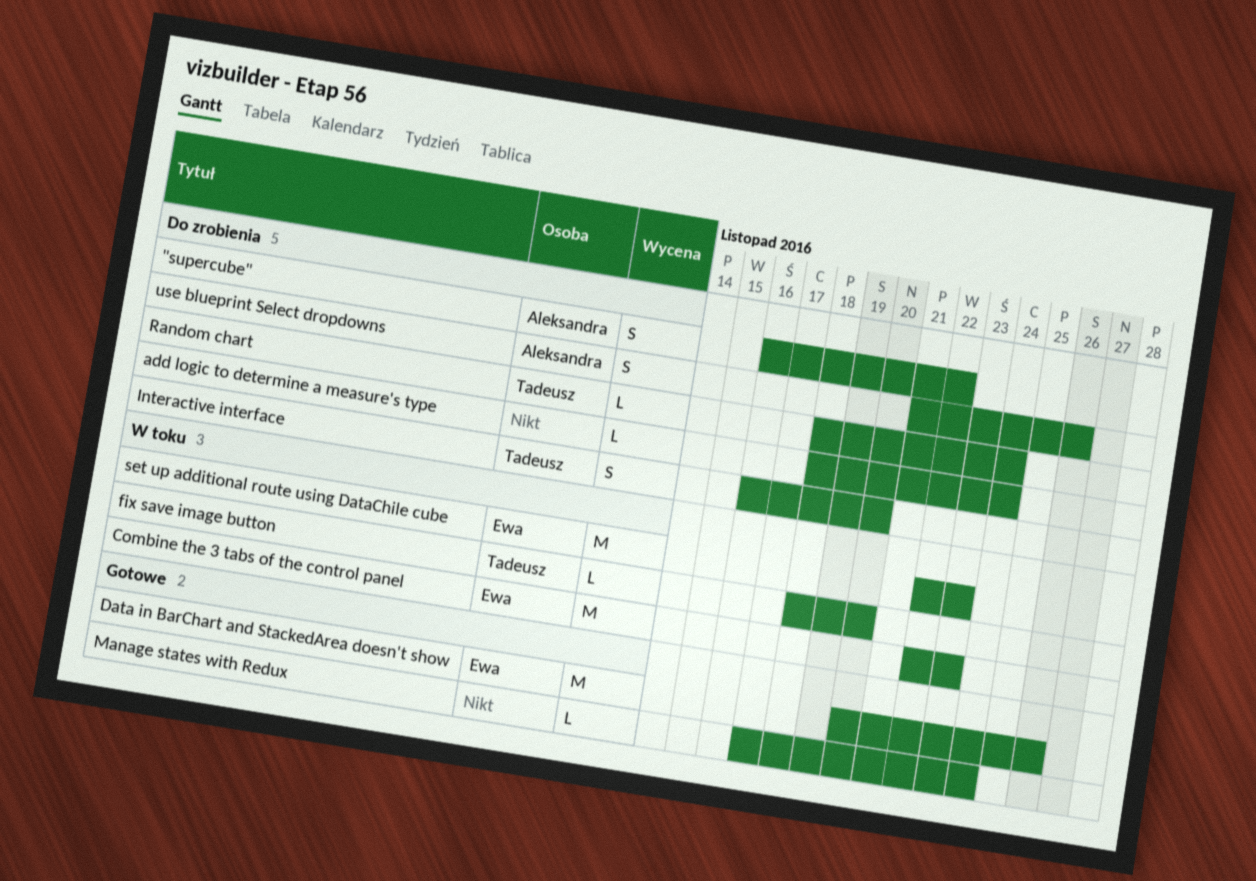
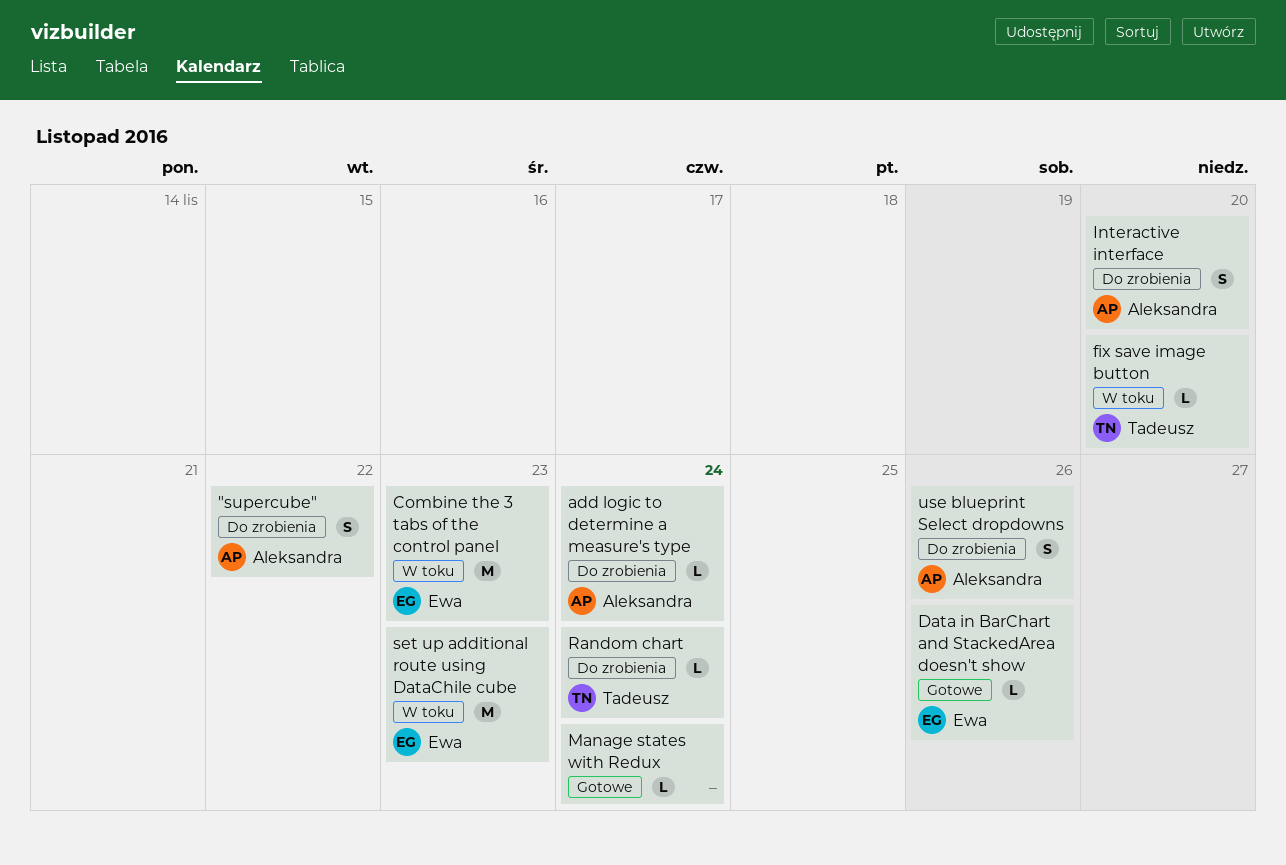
add logic to determine a measure's type, owner: none -> Aleksandra
Data in BarChart and StackedArea doesn't show, estimate: M -> L
Interactive interface, owner: Tadeusz -> Aleksandra

